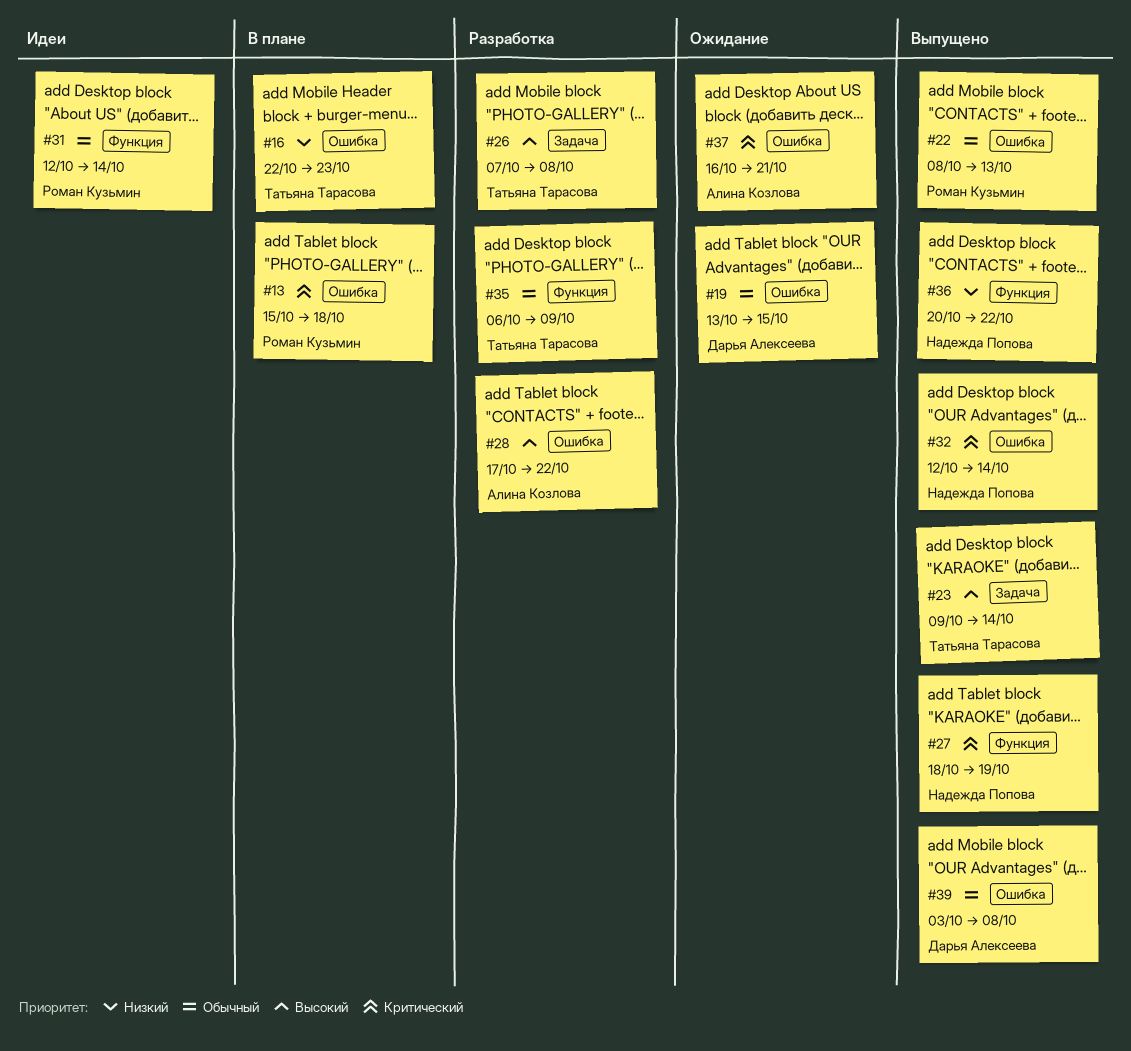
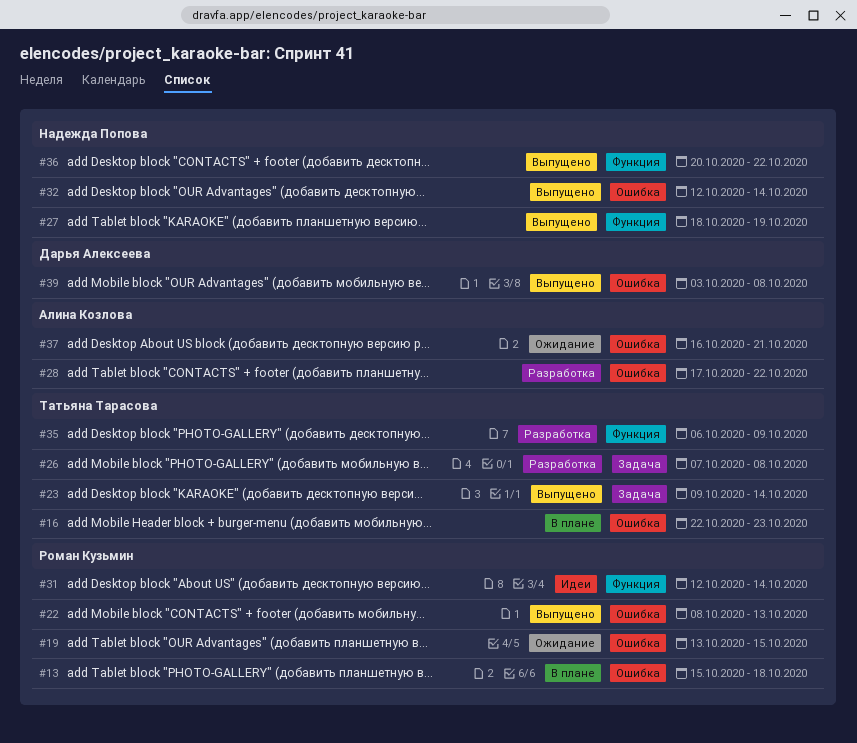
#19, owner: Дарья Алексеева -> Роман Кузьмин

